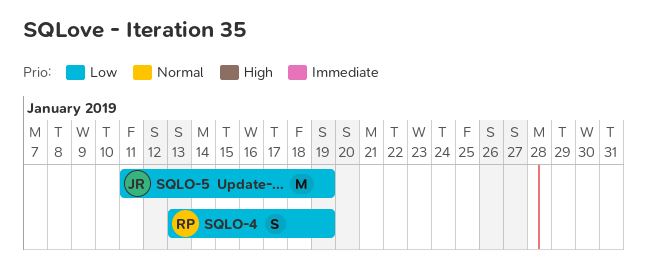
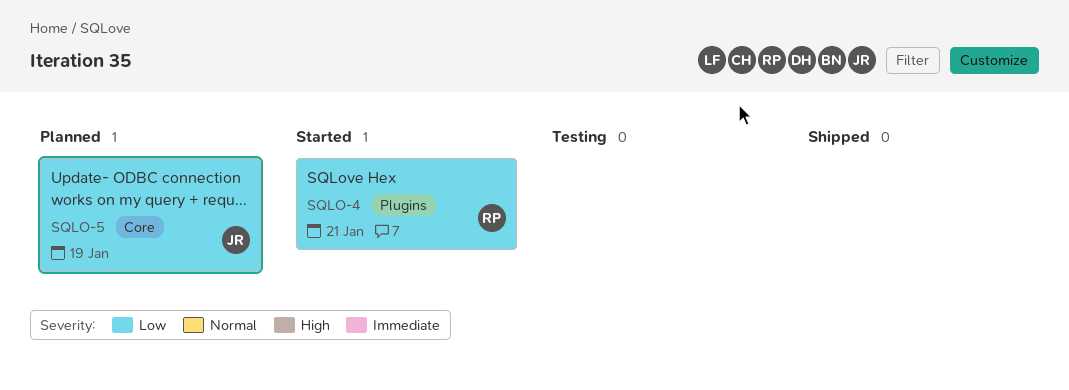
SQLO-4, due: Jan 19 -> Jan 21

